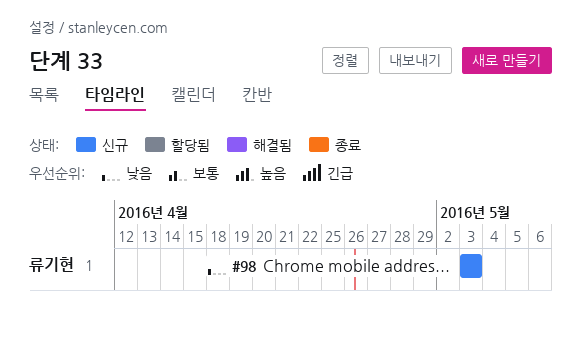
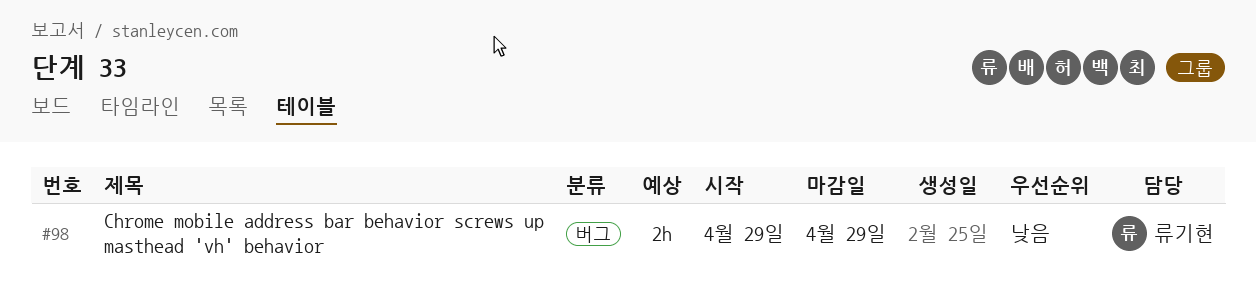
#98, start: May 3 -> Apr 29
#98, due: May 3 -> Apr 29

